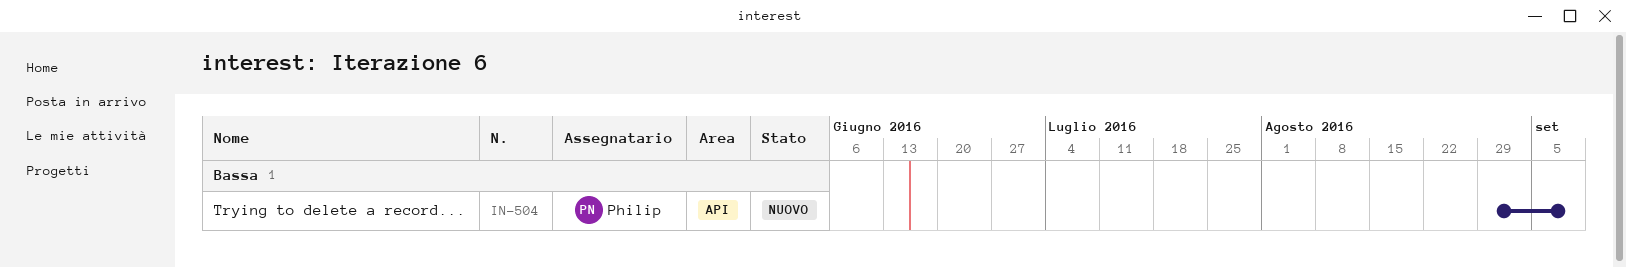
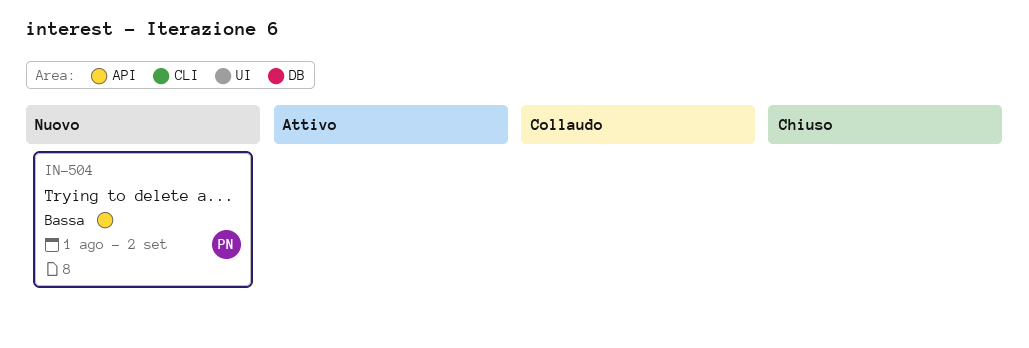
IN-504, start: Aug 29 -> Aug 1
IN-504, due: Sep 9 -> Sep 2

